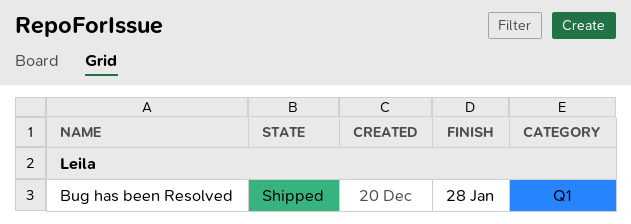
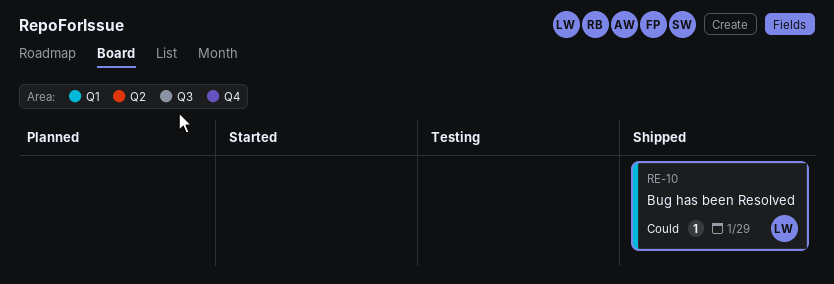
Bug has been Resolved, due: Jan 28 -> Jan 29

